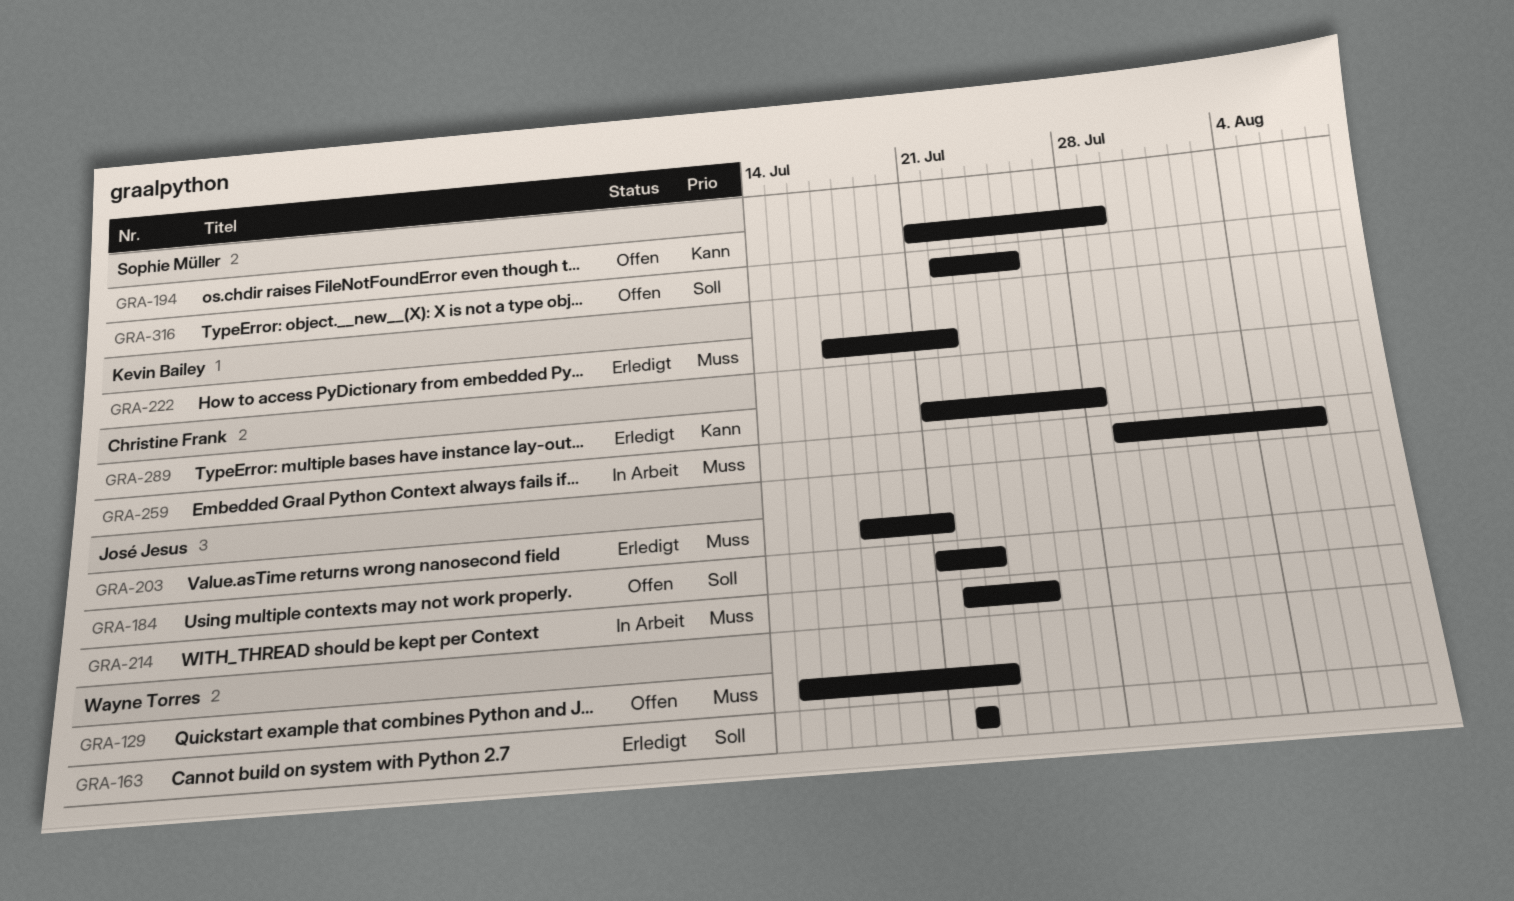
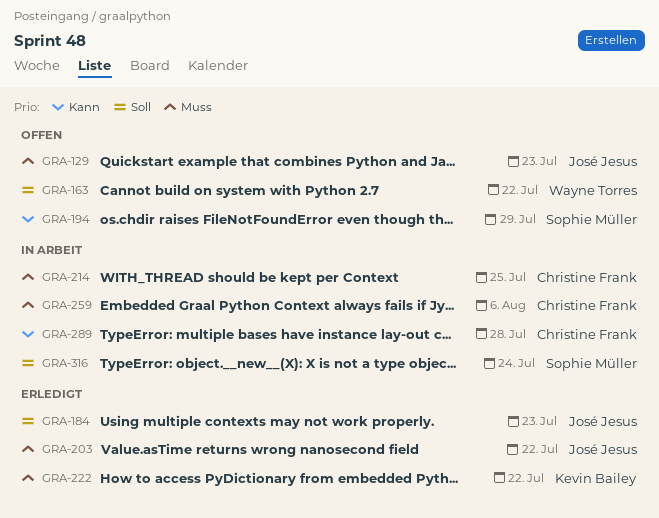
GRA-129, owner: Wayne Torres -> José Jesus
GRA-163, status: Erledigt -> Offen
GRA-184, status: Offen -> Erledigt
GRA-203, due: Jul 21 -> Jul 22
GRA-214, owner: José Jesus -> Christine Frank
GRA-289, status: Erledigt -> In Arbeit
GRA-316, status: Offen -> In Arbeit
GRA-316, due: Jul 25 -> Jul 24

